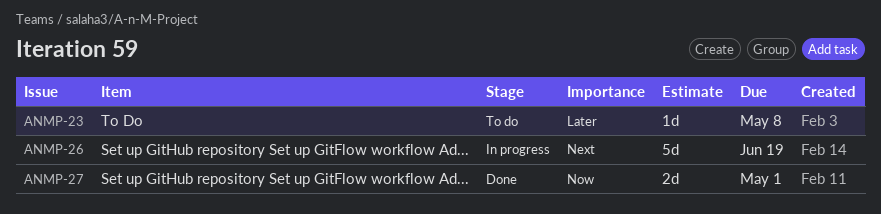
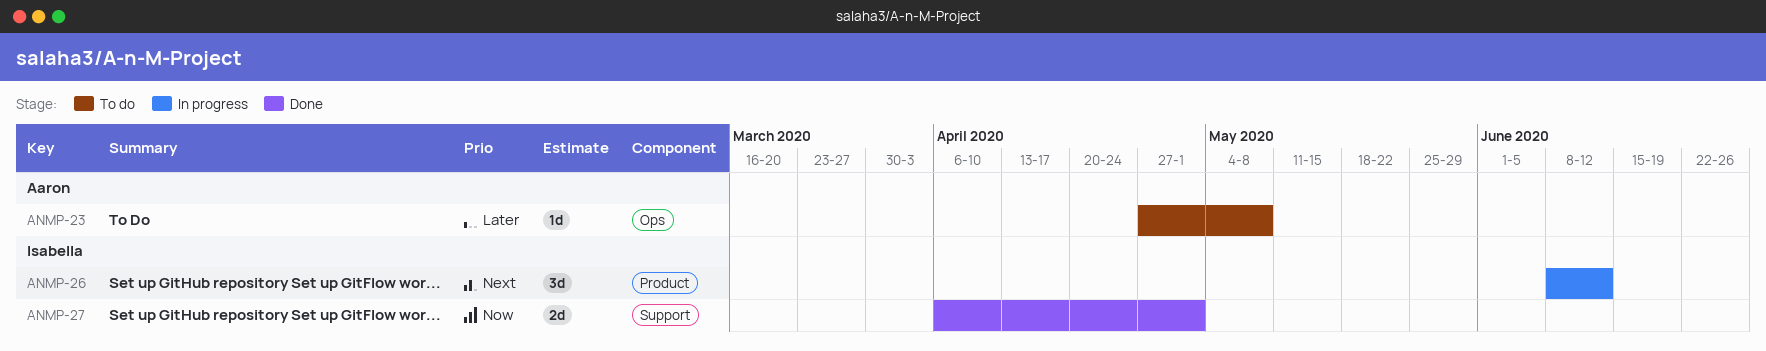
ANMP-26, estimate: 5d -> 3d
ANMP-26, due: Jun 19 -> Jun 12

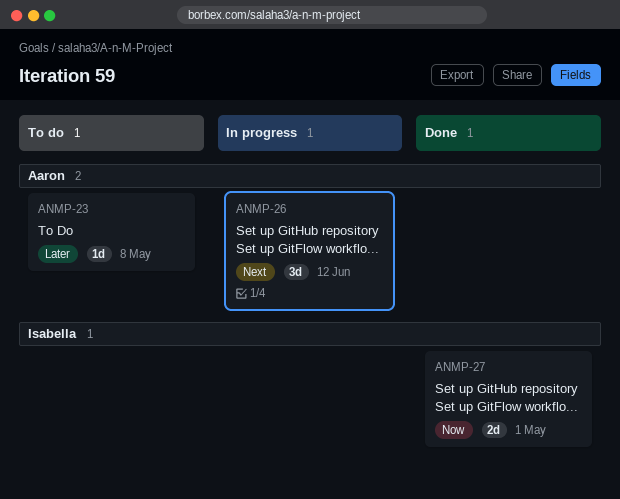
ANMP-26, owner: Isabella -> Aaron

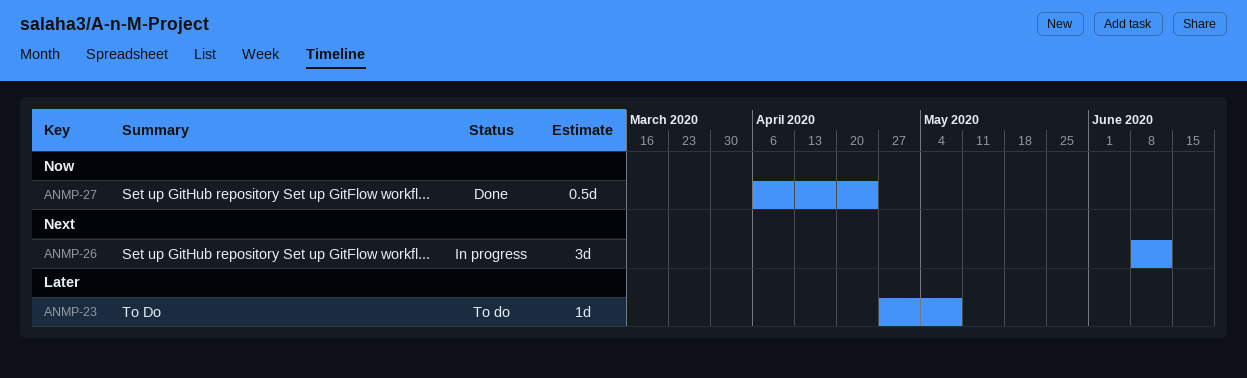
ANMP-27, estimate: 2d -> 0.5d
ANMP-27, due: May 1 -> Apr 24

